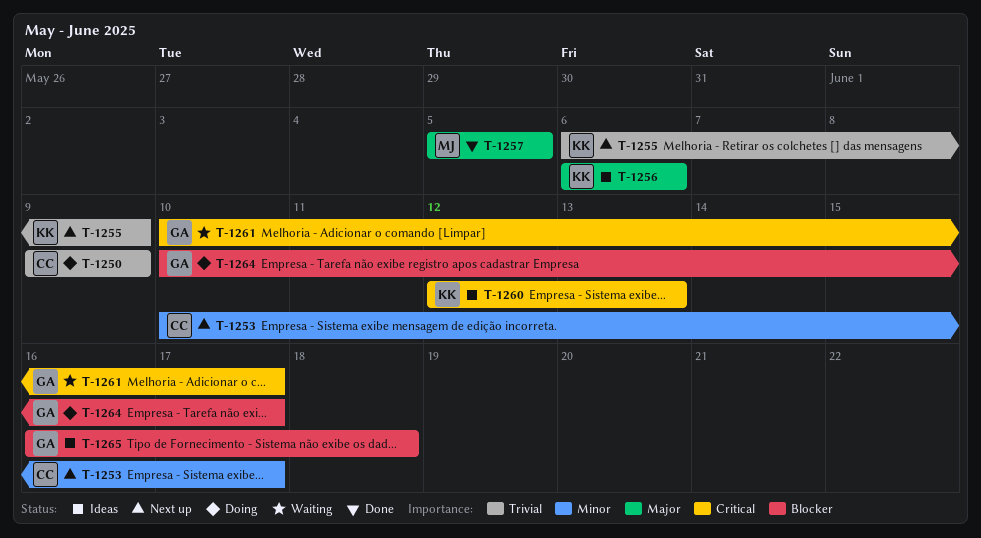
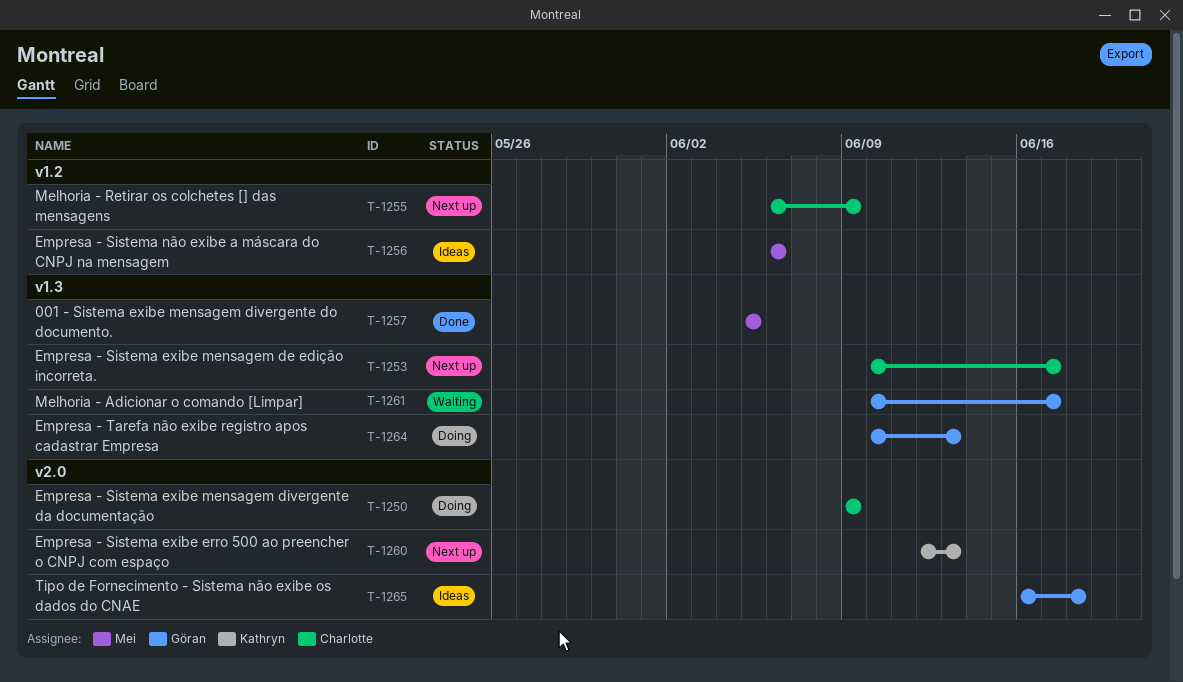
T-1255, owner: Kathryn -> Charlotte
T-1256, owner: Kathryn -> Mei
T-1260, status: Ideas -> Next up
T-1264, due: Jun 17 -> Jun 13

